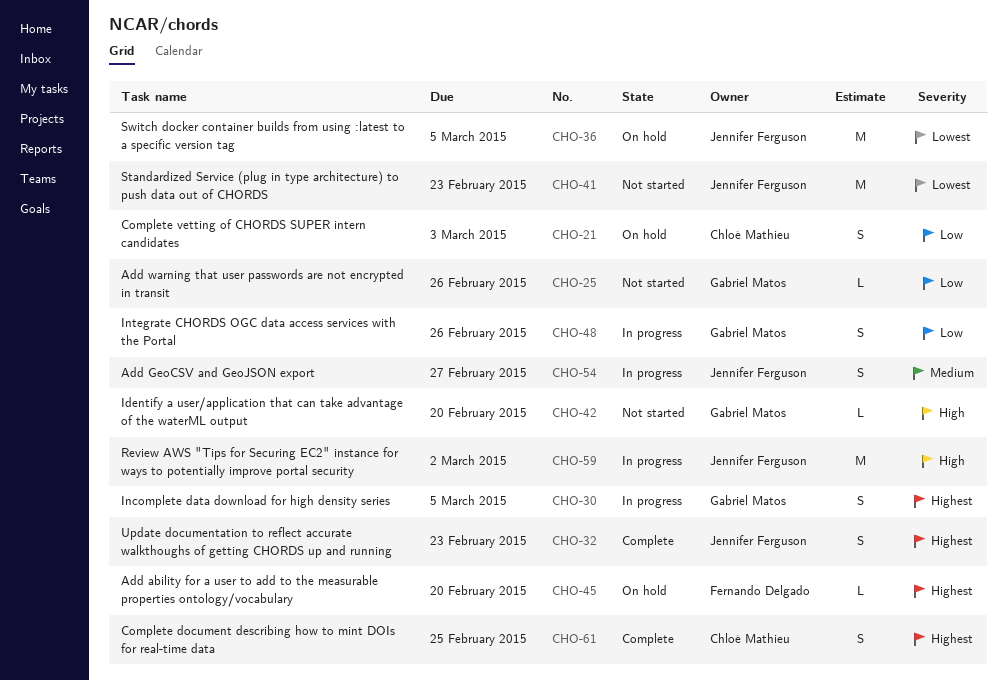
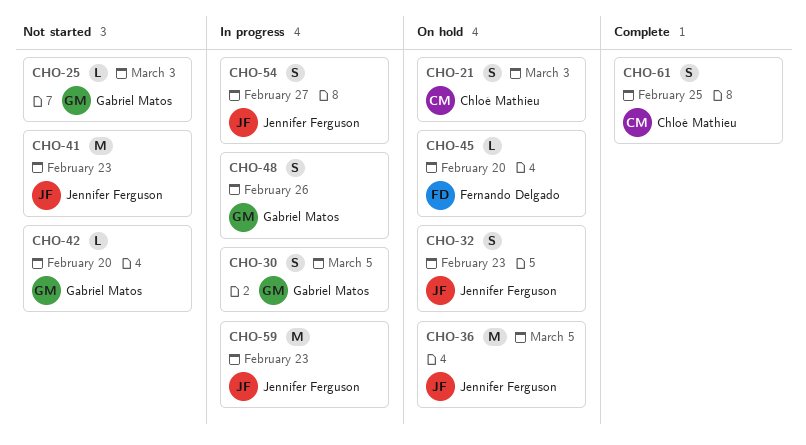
CHO-25, due: Feb 26 -> Mar 3
CHO-32, status: Complete -> On hold
CHO-59, due: Mar 2 -> Feb 23

